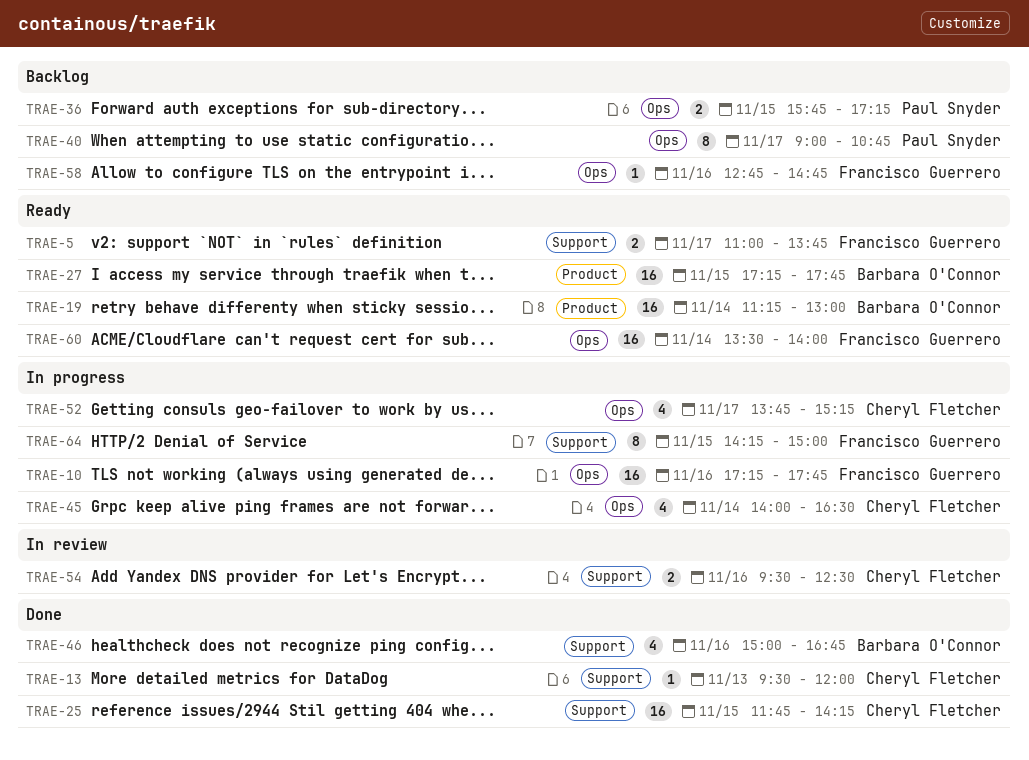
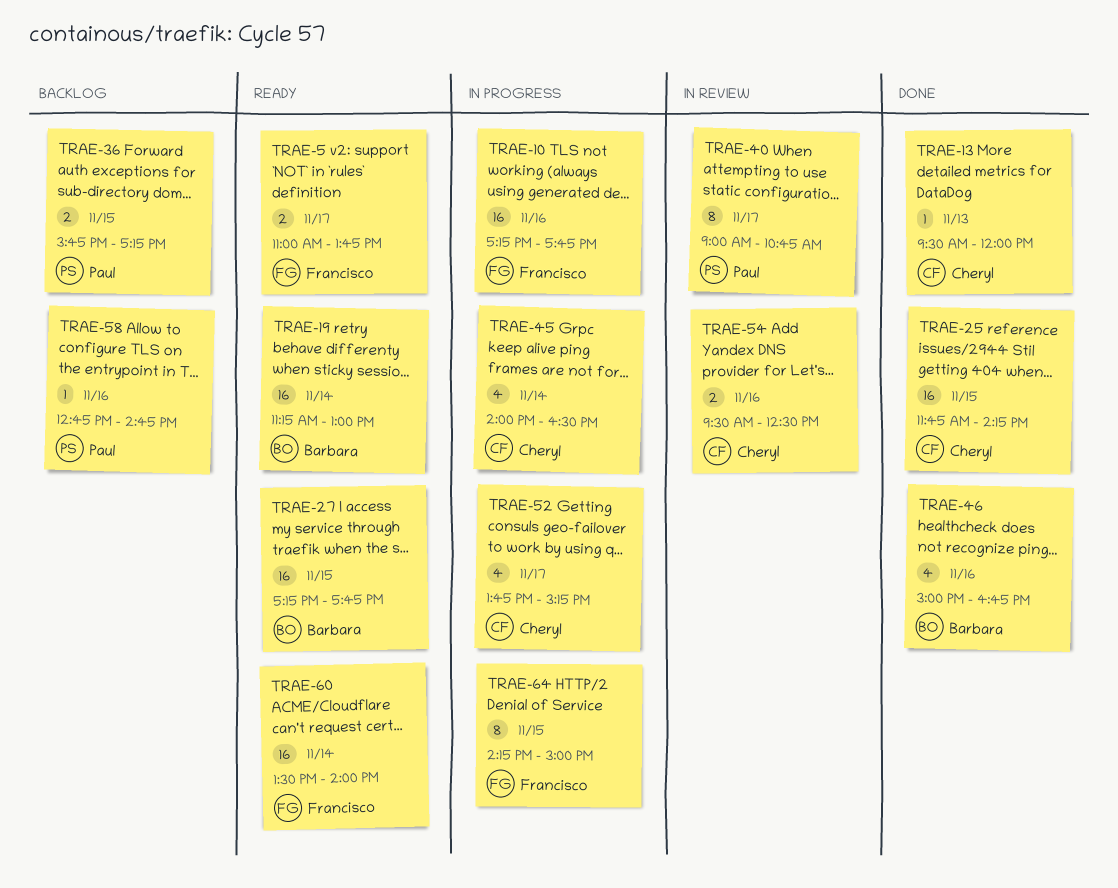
TRAE-40, status: Backlog -> In review
TRAE-58, owner: Francisco Guerrero -> Paul Snyder

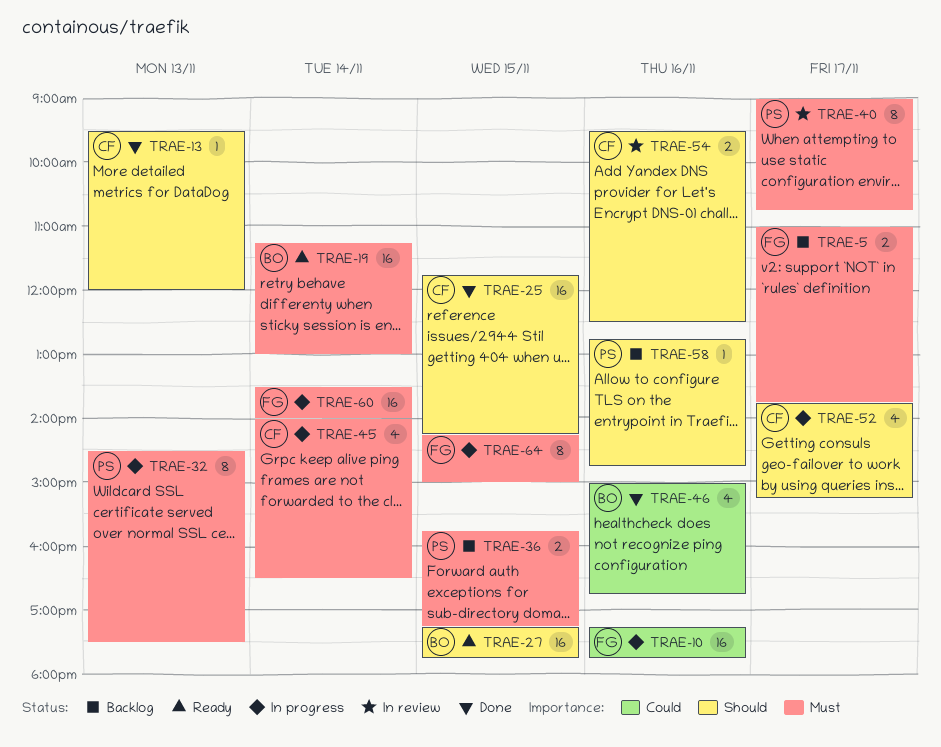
TRAE-5, status: Ready -> Backlog
TRAE-32: none -> present
TRAE-60, status: Ready -> In progress

